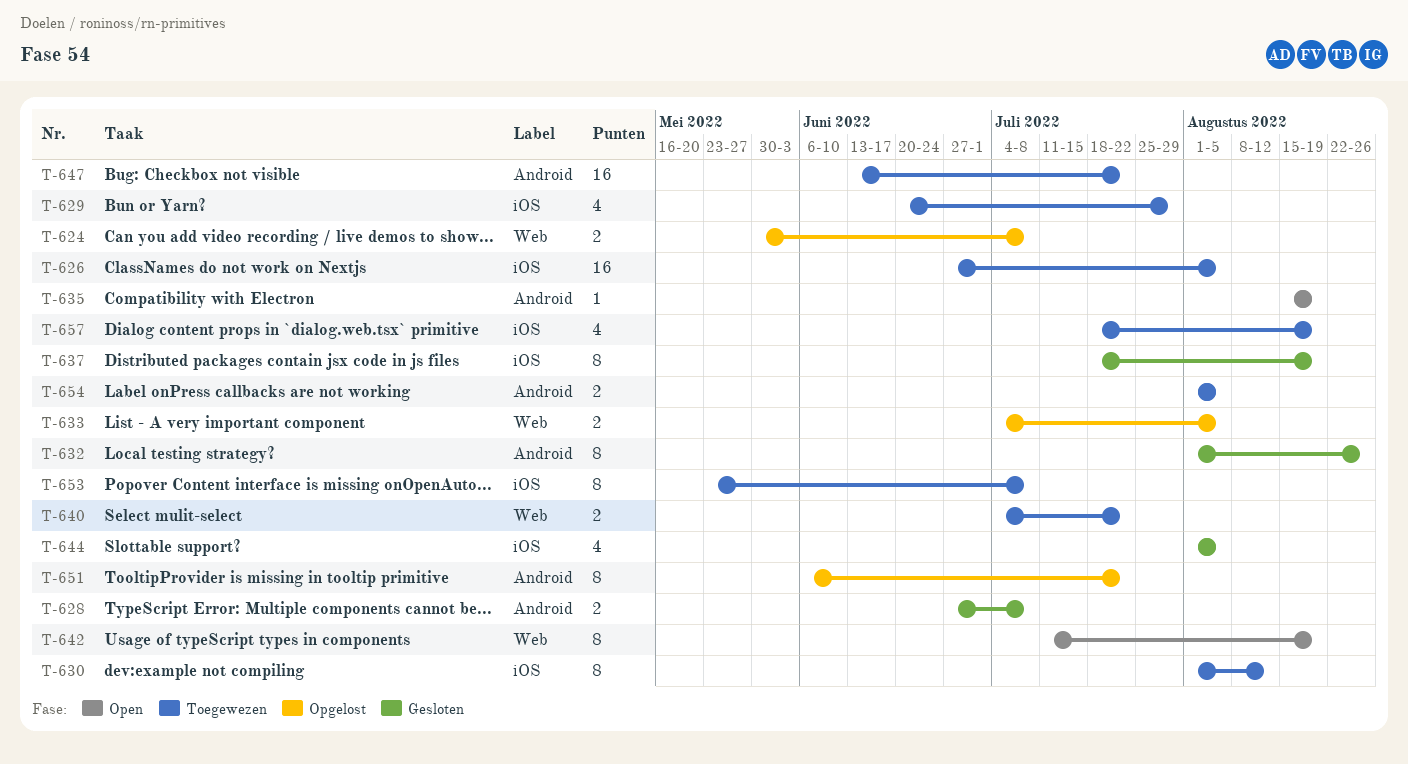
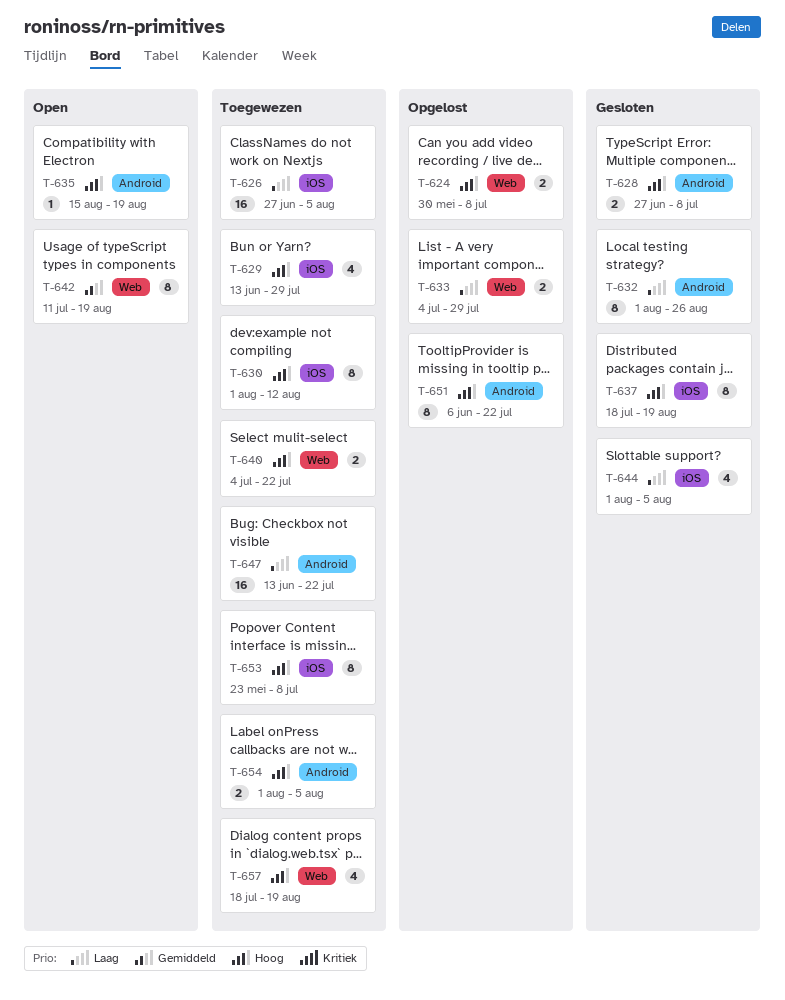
T-629, start: Jun 20 -> Jun 13
T-633, due: Aug 5 -> Jul 29
T-657, label: iOS -> Web

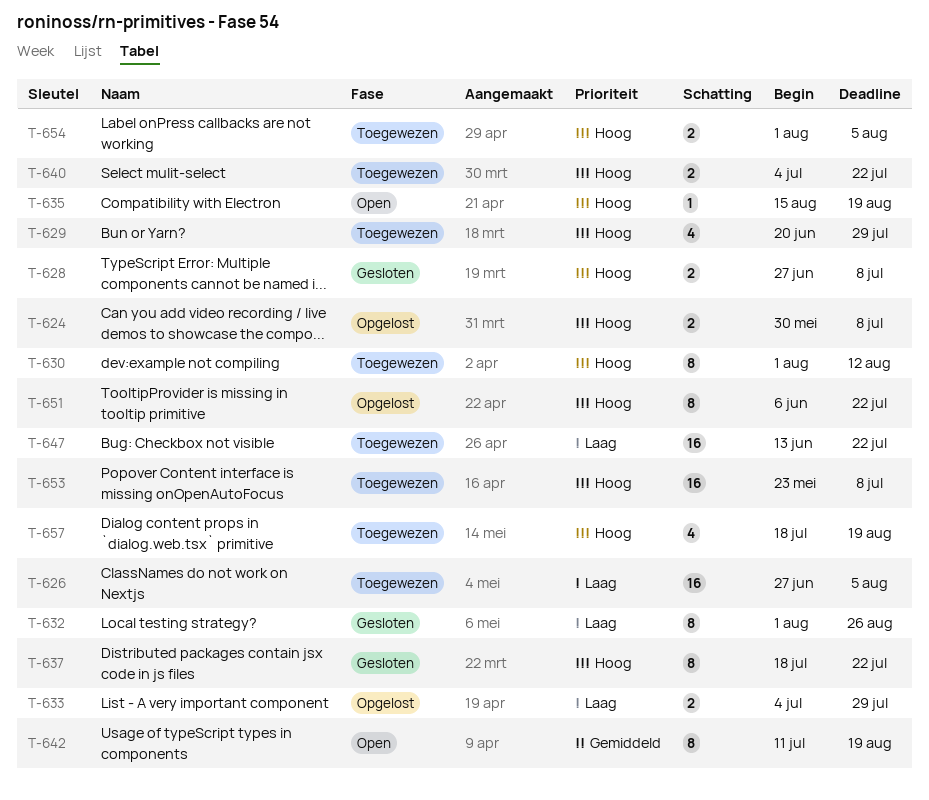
T-629, start: Jun 13 -> Jun 20
T-637, due: Aug 19 -> Jul 22
T-644: present -> none
T-653, estimate: 8 -> 16

